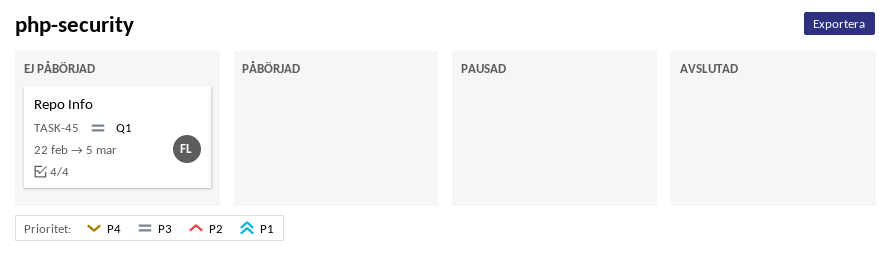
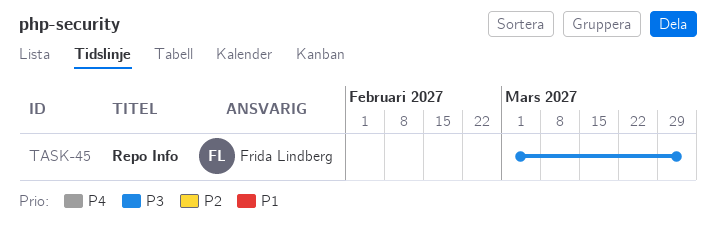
TASK-45, start: Feb 22 -> Mar 1
TASK-45, due: Mar 5 -> Apr 2

